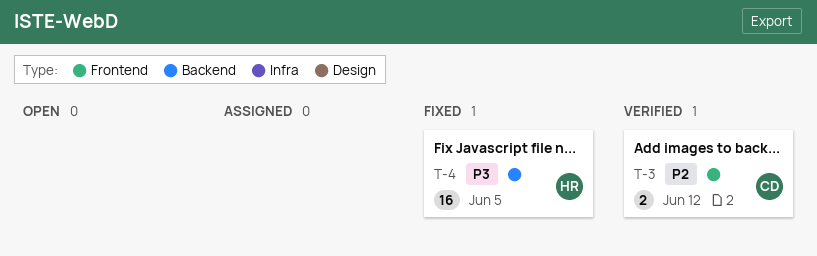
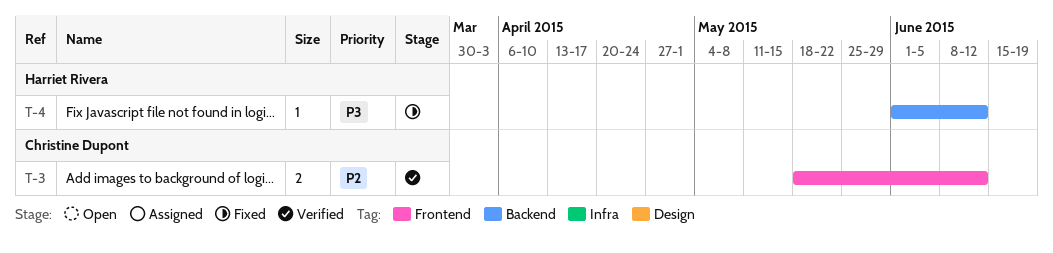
T-4, estimate: 16 -> 1
T-4, due: Jun 5 -> Jun 12

